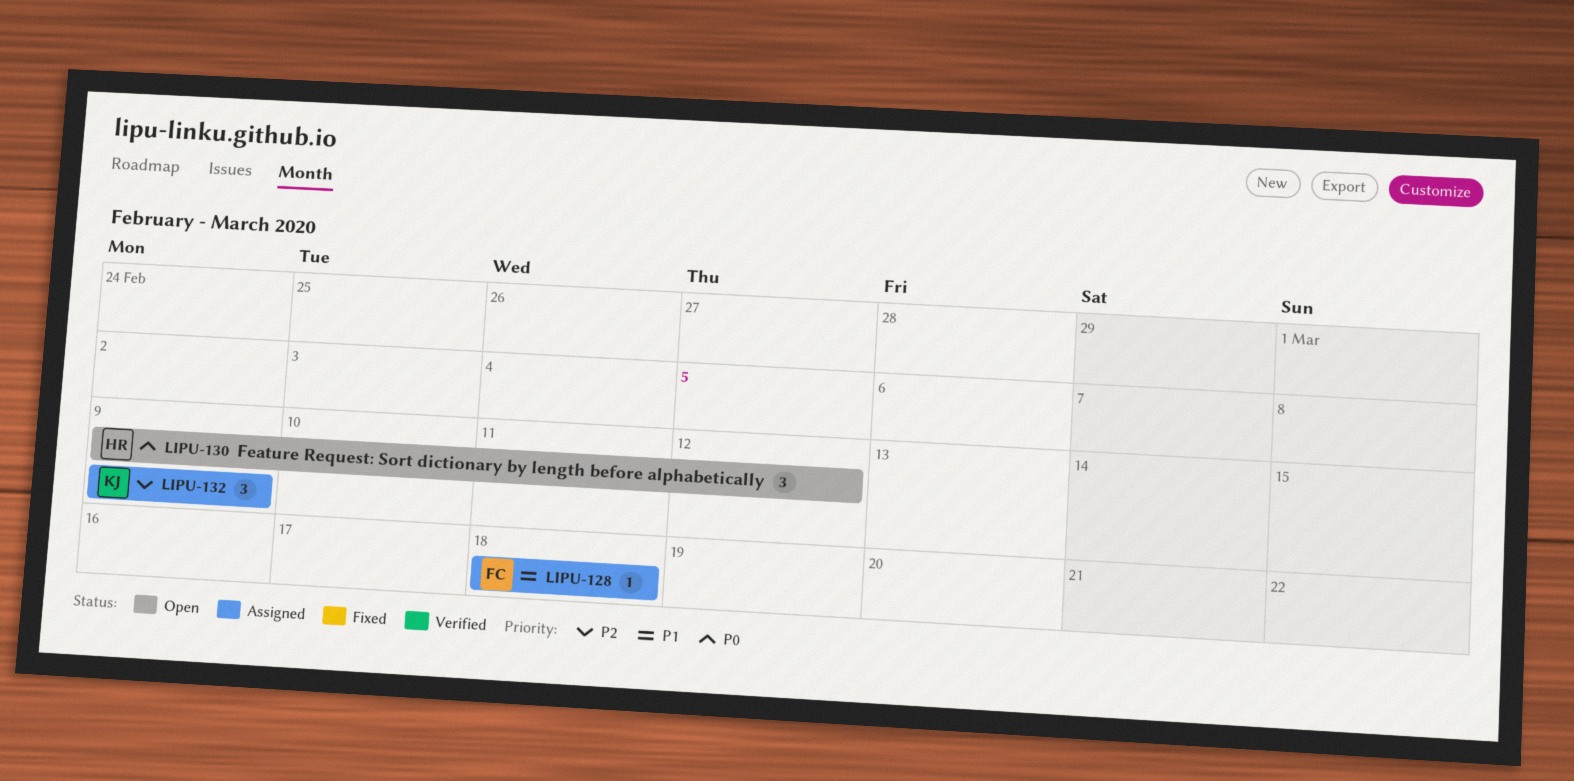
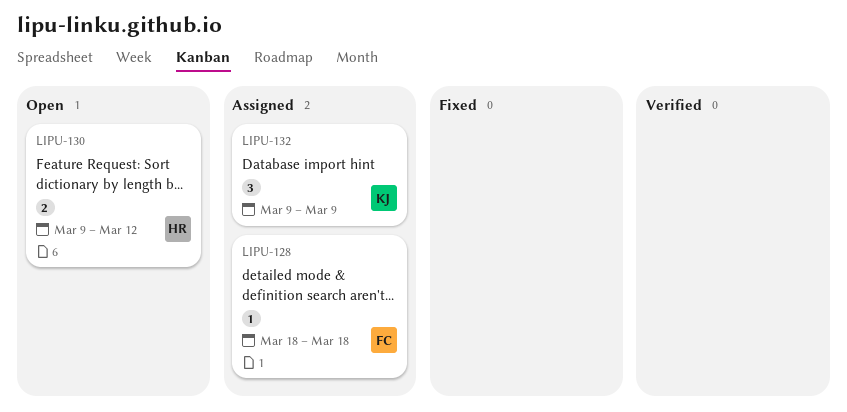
LIPU-130, estimate: 3 -> 2

